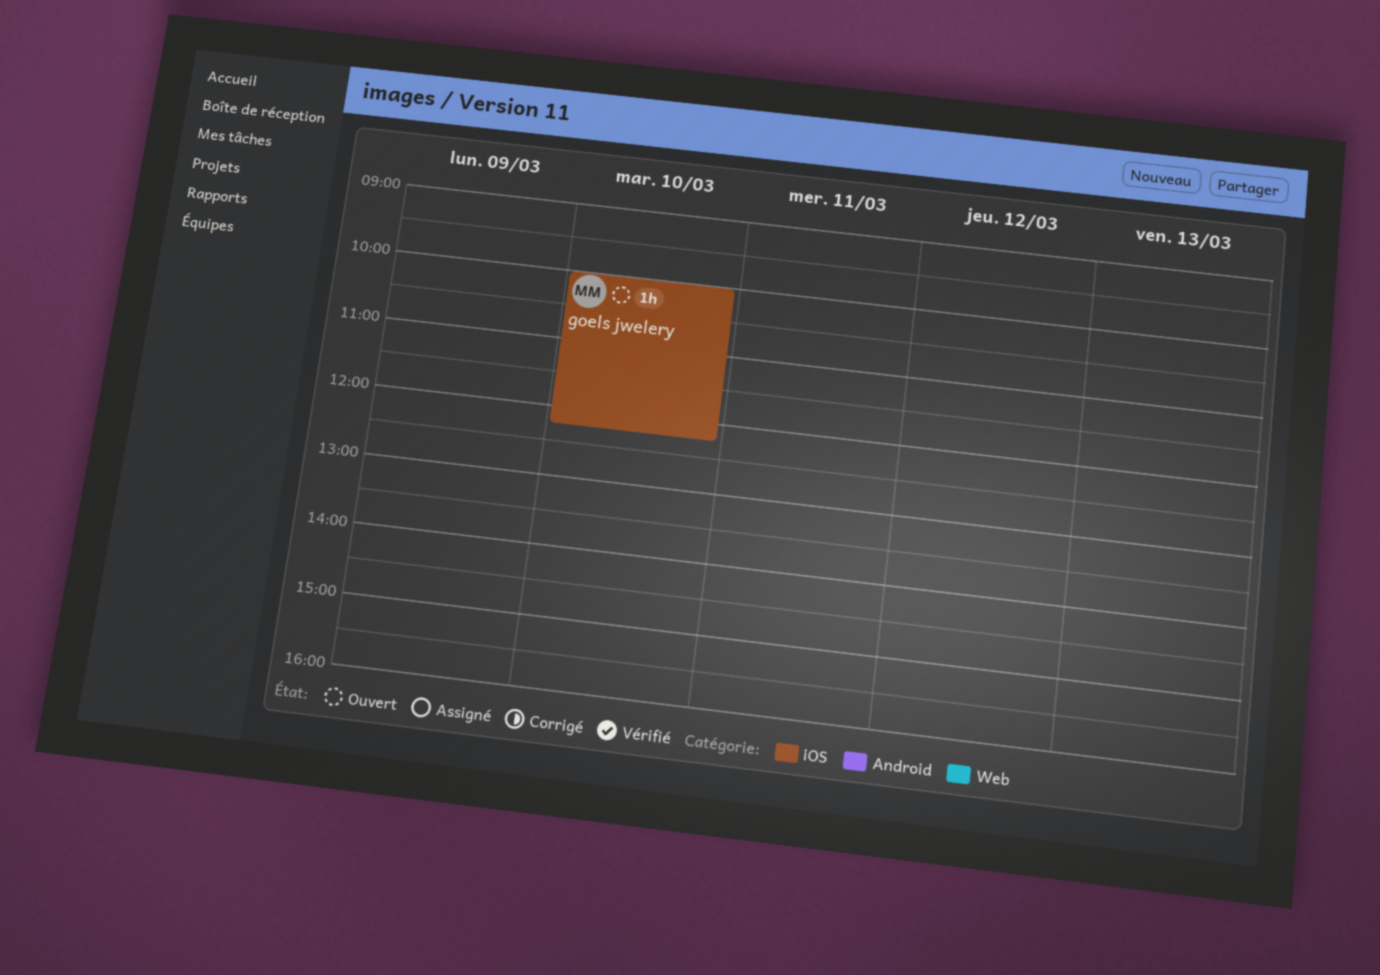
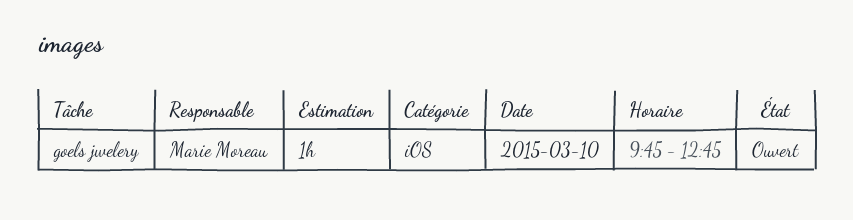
goels jwelery, begins: 10:00 -> 09:45
goels jwelery, ends: 12:15 -> 12:45

